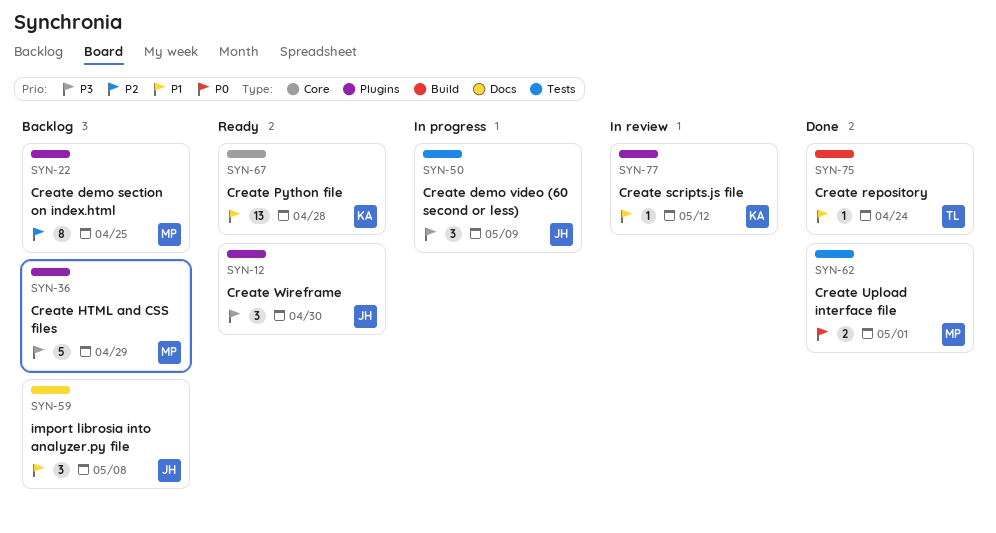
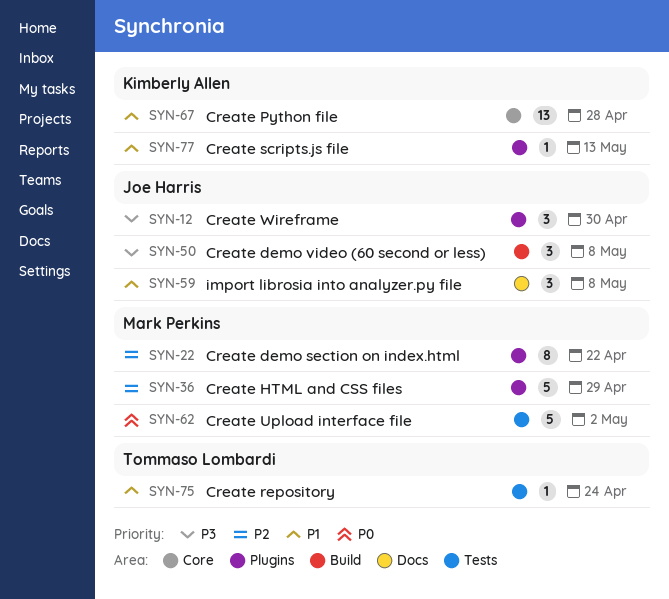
SYN-22, due: Apr 25 -> Apr 22
SYN-36, priority: P3 -> P2
SYN-50, label: Tests -> Build
SYN-50, due: May 9 -> May 8
SYN-62, estimate: 2 -> 5
SYN-62, due: May 1 -> May 2
SYN-75, label: Build -> Tests
SYN-77, due: May 12 -> May 13

